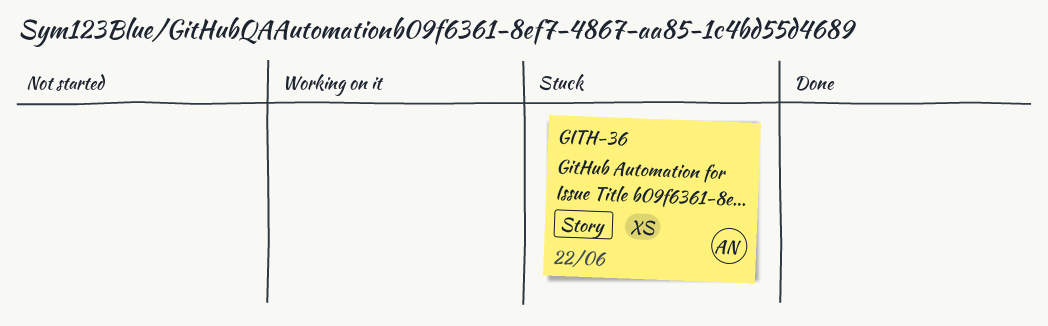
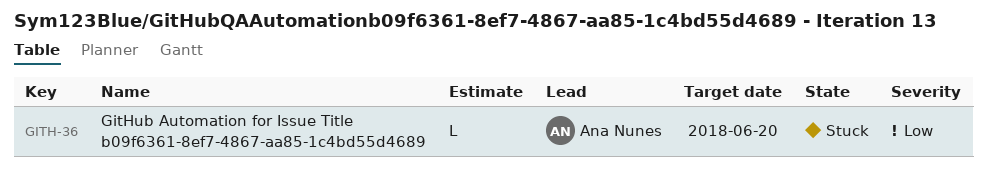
GITH-36, estimate: XS -> L
GITH-36, due: Jun 22 -> Jun 20

